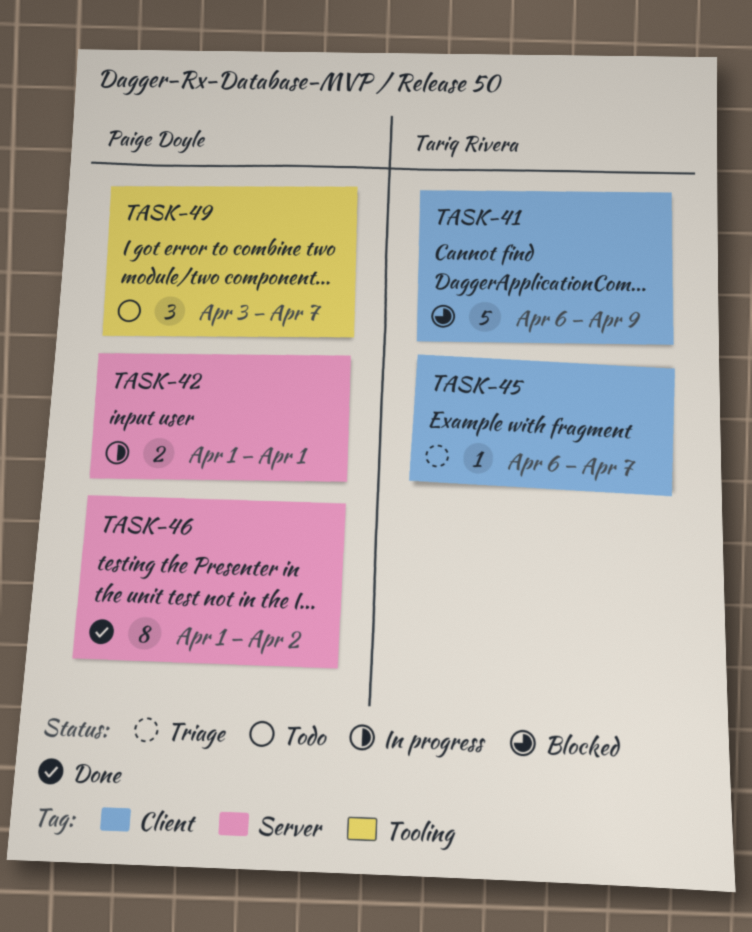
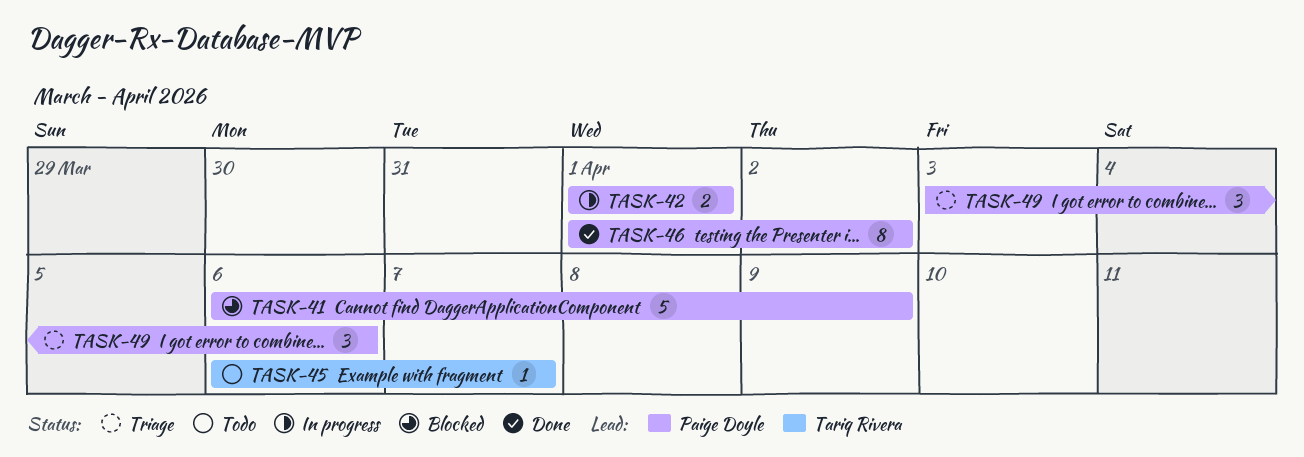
TASK-41, owner: Tariq Rivera -> Paige Doyle
TASK-45, status: Triage -> Todo
TASK-49, status: Todo -> Triage
TASK-49, due: Apr 7 -> Apr 6

